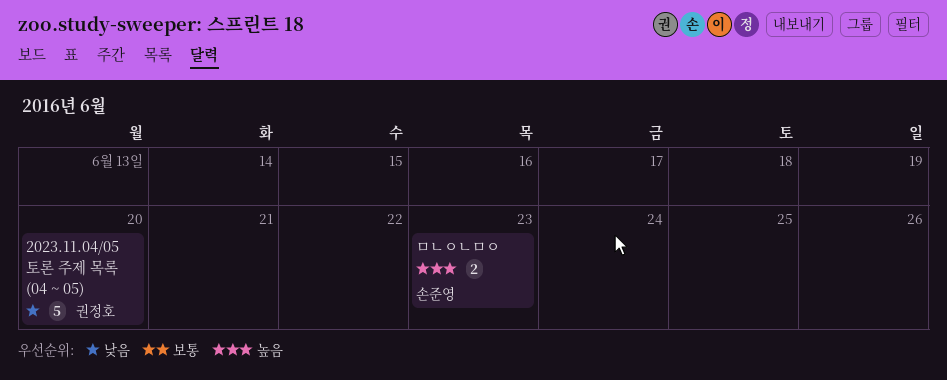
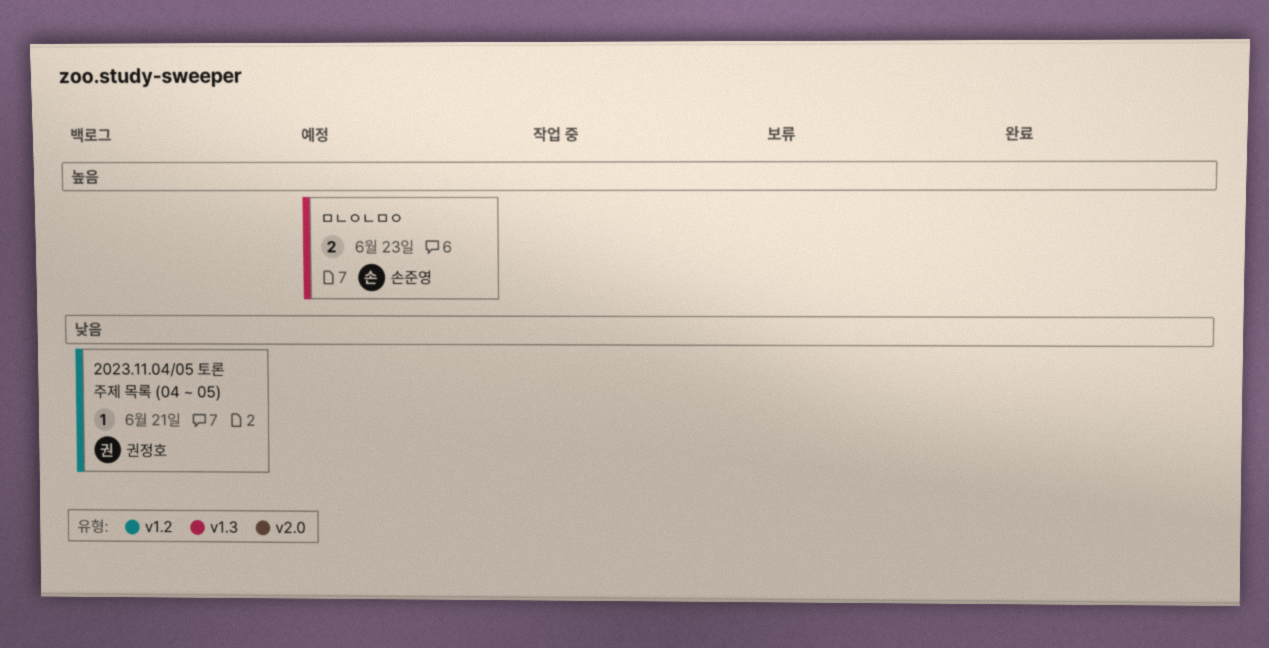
2023.11.04/05 토론 주제 목록 (04 ~ 05), estimate: 5 -> 1
2023.11.04/05 토론 주제 목록 (04 ~ 05), due: Jun 20 -> Jun 21

